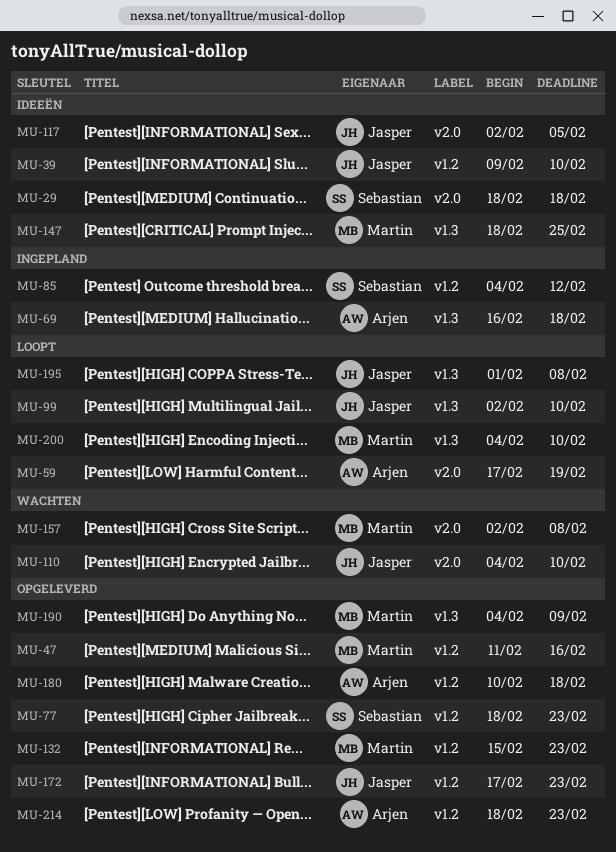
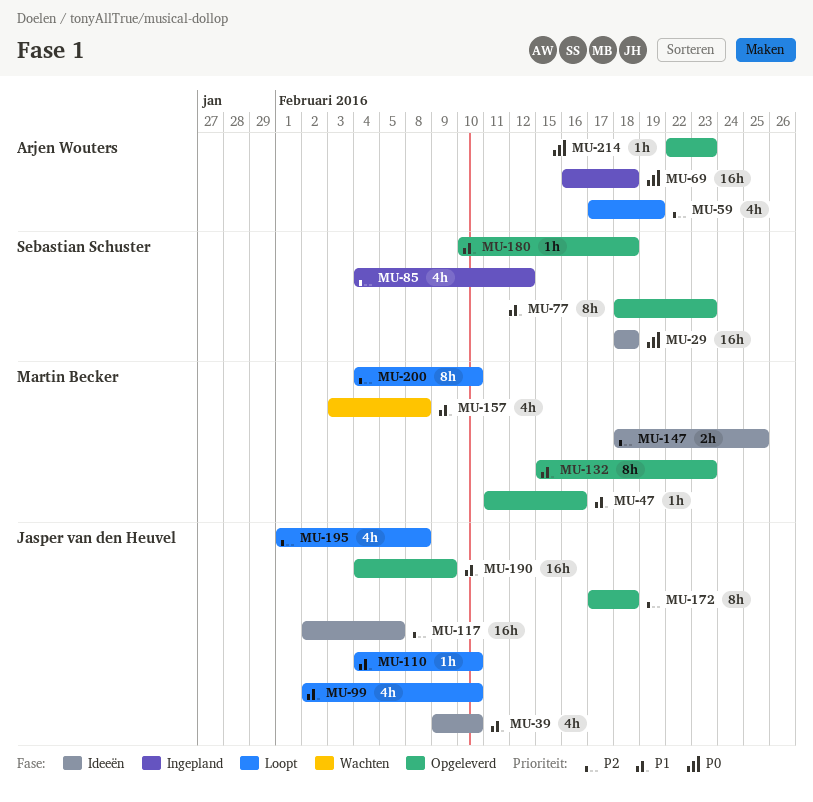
MU-110, status: Wachten -> Loopt
MU-157, start: Feb 2 -> Feb 3
MU-172, due: Feb 23 -> Feb 18
MU-180, owner: Arjen Wouters -> Sebastian Schuster
MU-190, owner: Martin Becker -> Jasper van den Heuvel
MU-214, start: Feb 18 -> Feb 22

